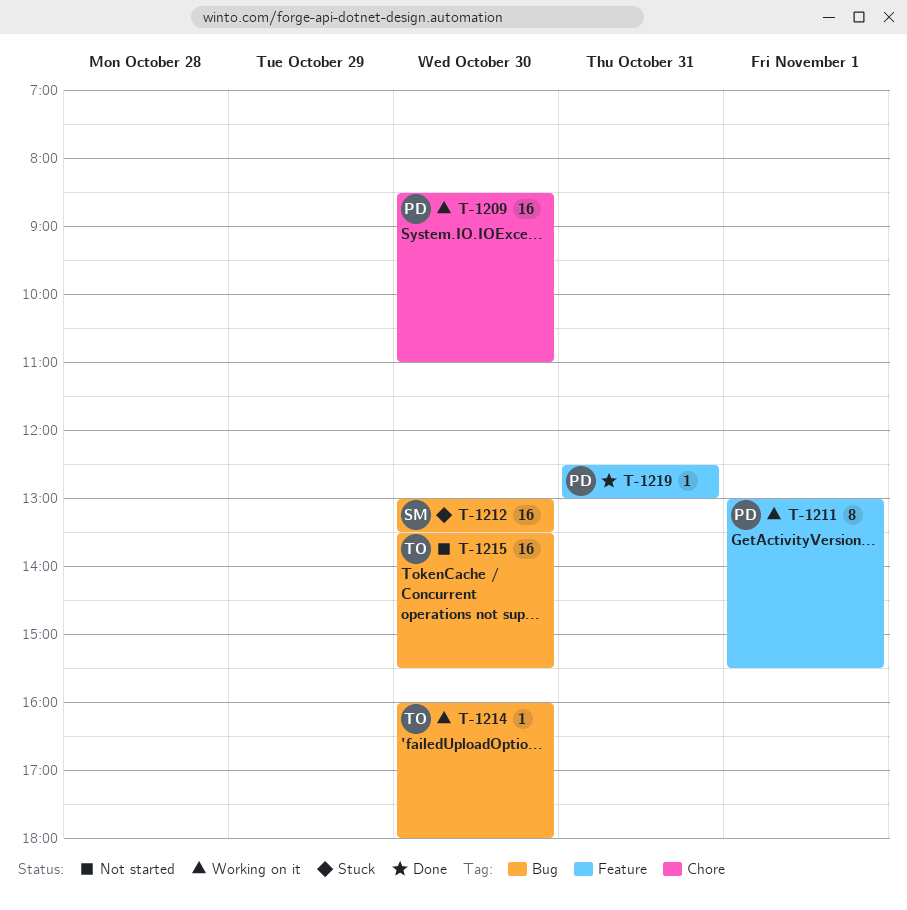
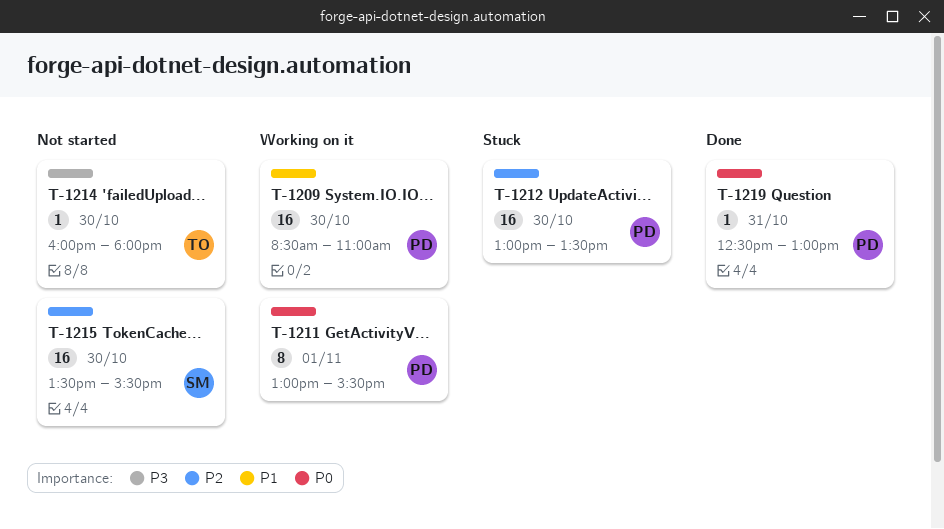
T-1212, owner: SM -> PD
T-1214, status: Working on it -> Not started
T-1215, owner: TO -> SM

